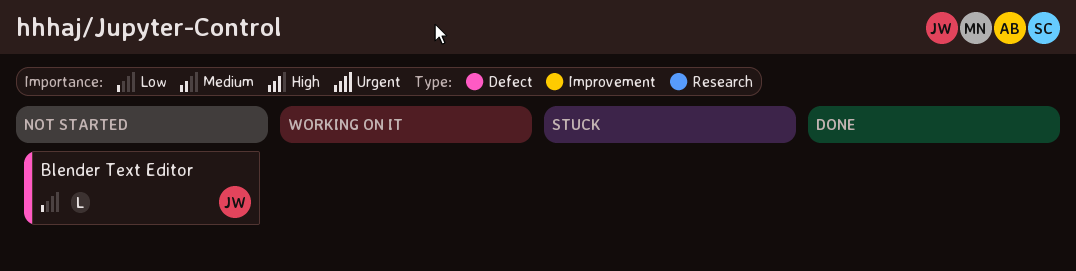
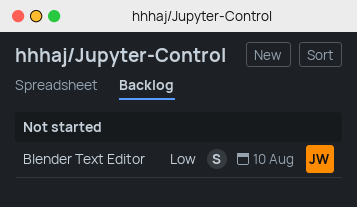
Blender Text Editor, estimate: L -> S

